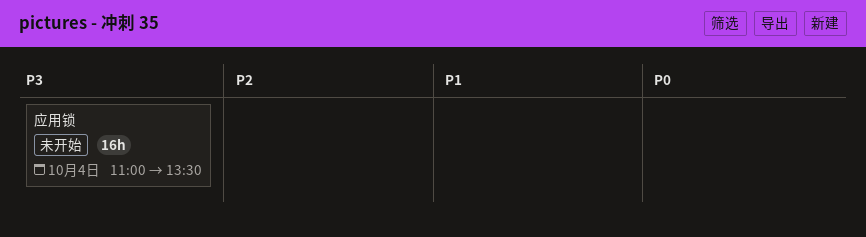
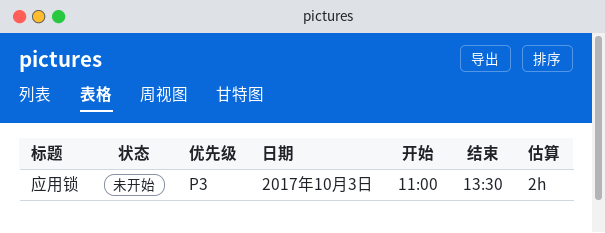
应用锁, estimate: 16h -> 2h
应用锁, day: Oct 4 -> Oct 3

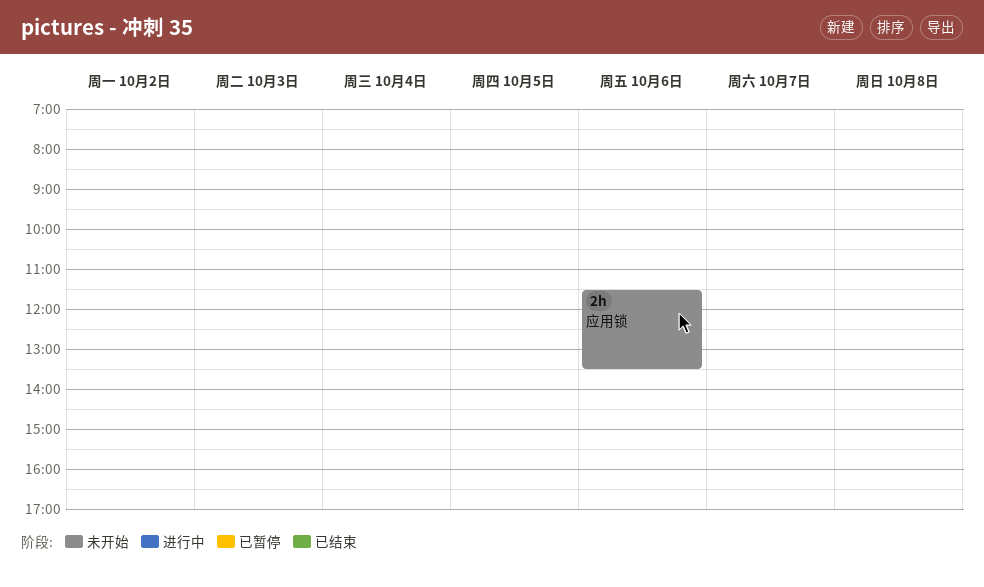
应用锁, day: Oct 3 -> Oct 6
应用锁, begins: 11:00 -> 11:30

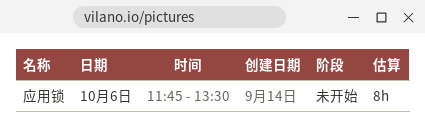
应用锁, estimate: 2h -> 8h
应用锁, begins: 11:30 -> 11:45

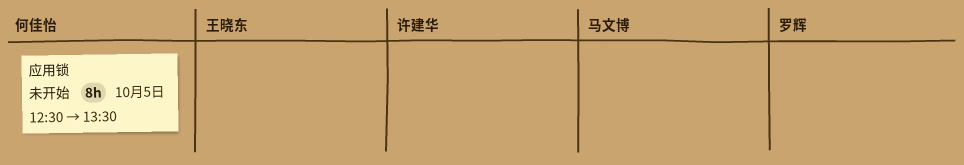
应用锁, day: Oct 6 -> Oct 5
应用锁, begins: 11:45 -> 12:30

